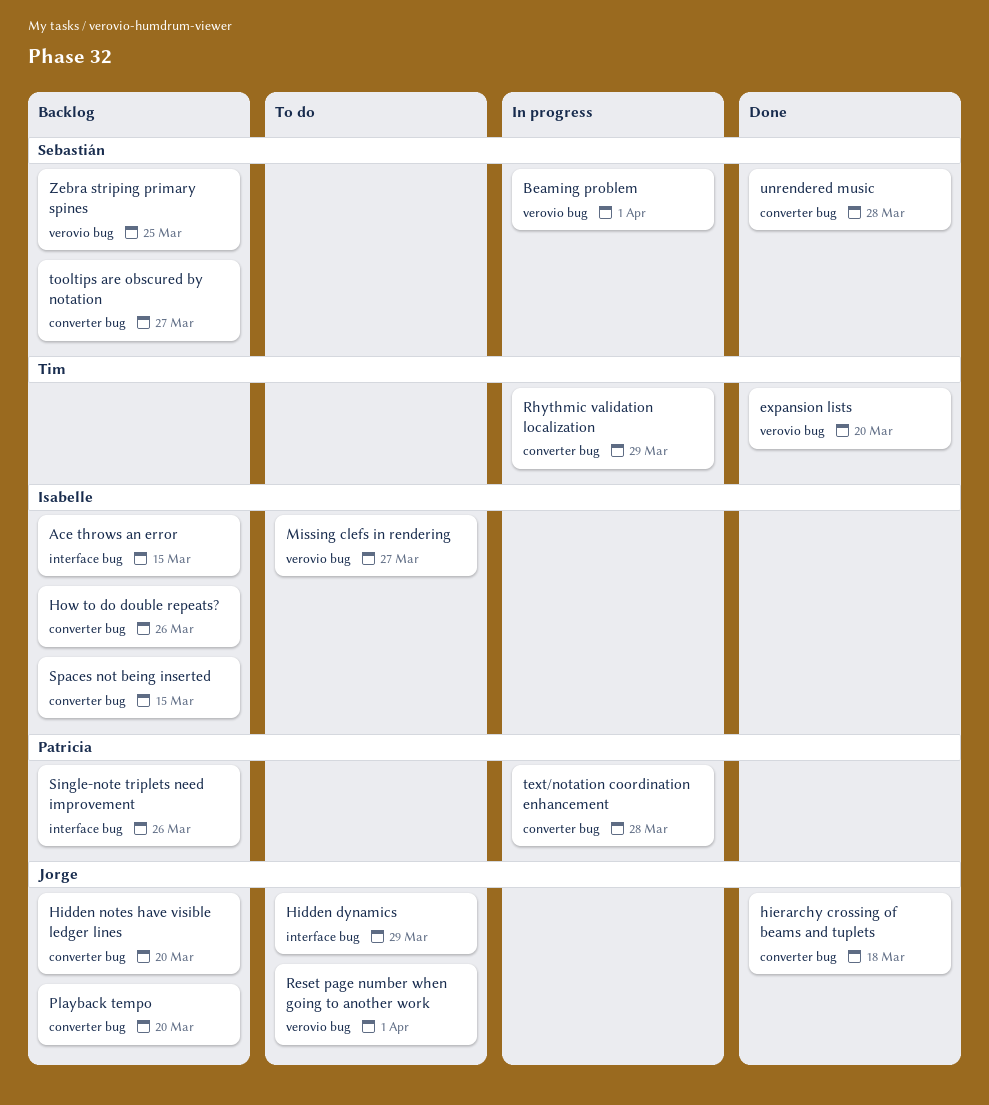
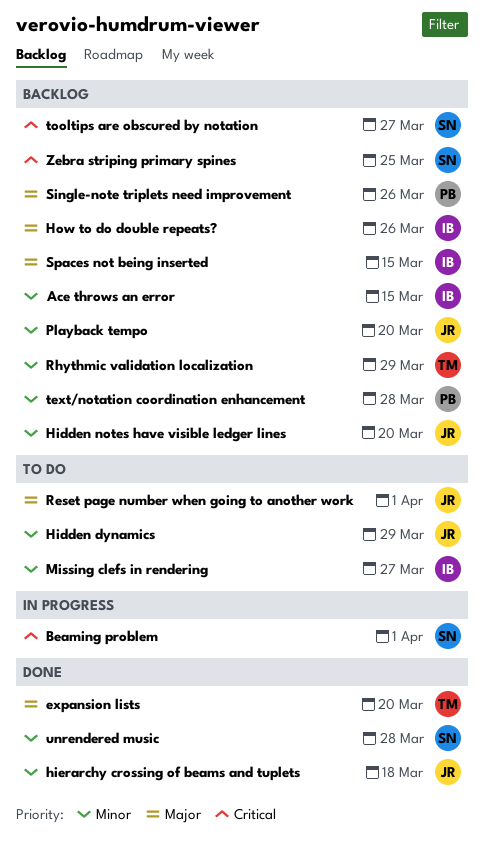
Rhythmic validation localization, status: In progress -> Backlog
text/notation coordination enhancement, status: In progress -> Backlog

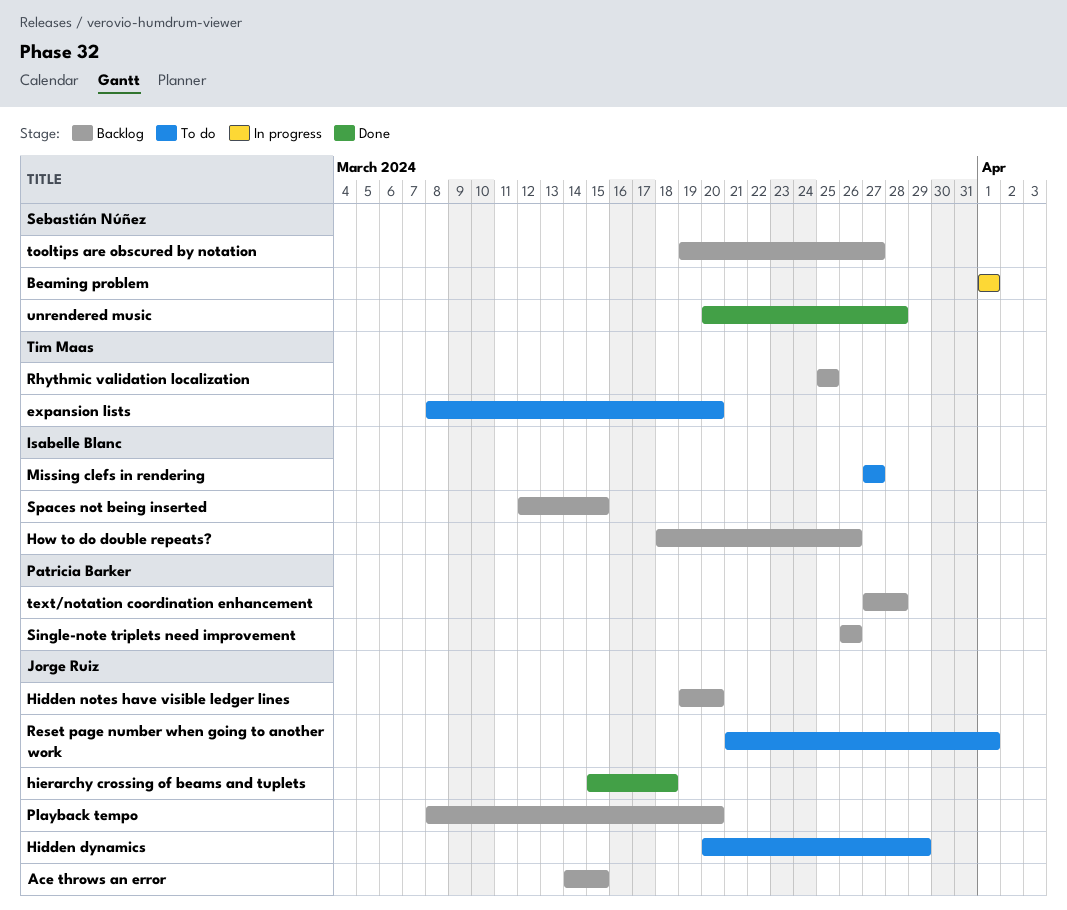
Ace throws an error, owner: Isabelle Blanc -> Jorge Ruiz
expansion lists, status: Done -> To do
Rhythmic validation localization, due: Mar 29 -> Mar 25
Zebra striping primary spines: present -> none

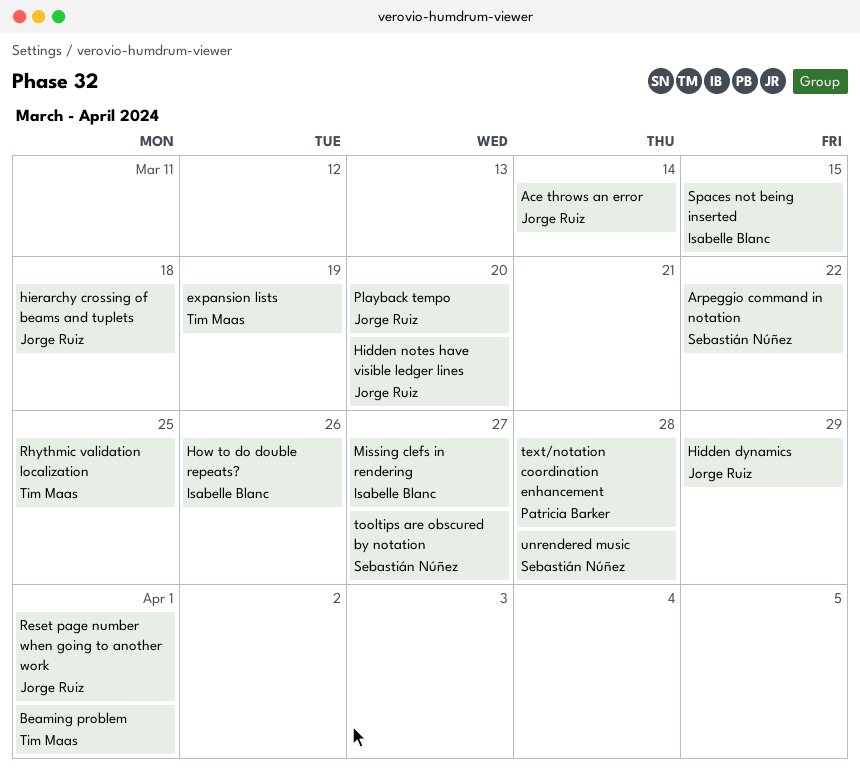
Ace throws an error, due: Mar 15 -> Mar 14
Arpeggio command in notation: none -> present
Beaming problem, owner: Sebastián Núñez -> Tim Maas
expansion lists, due: Mar 20 -> Mar 19
Single-note triplets need improvement: present -> none

